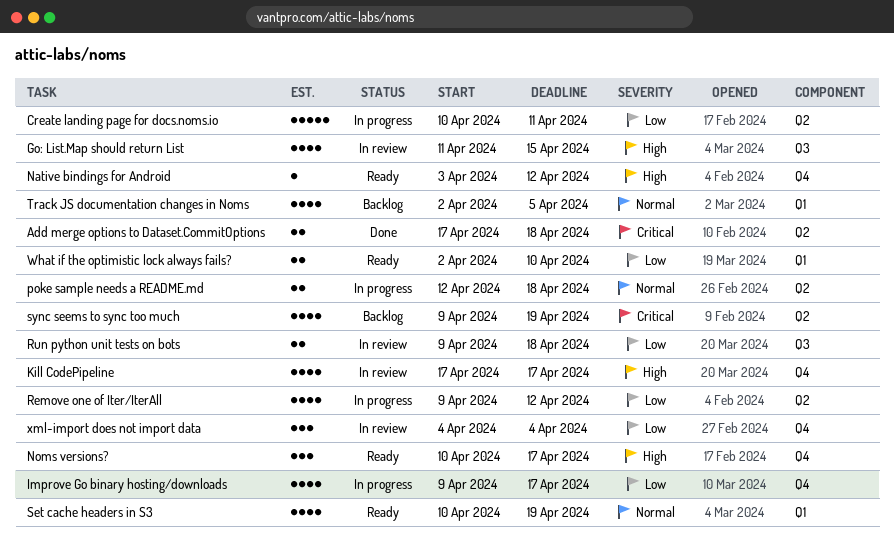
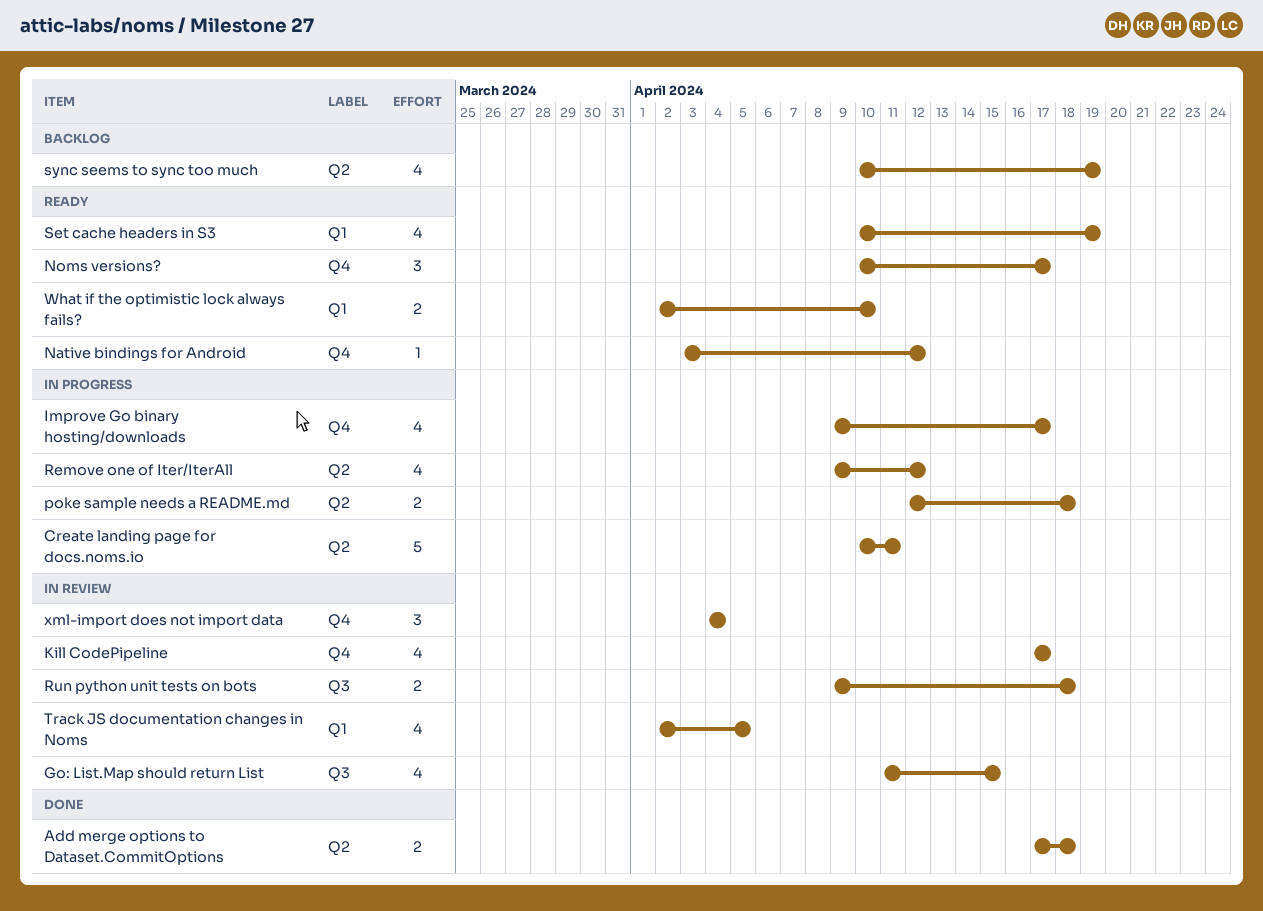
sync seems to sync too much, start: Apr 9 -> Apr 10
Track JS documentation changes in Noms, status: Backlog -> In review

